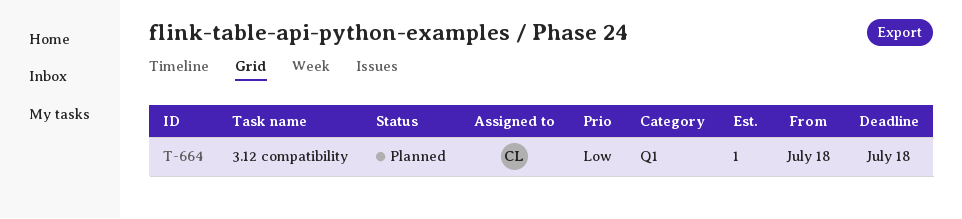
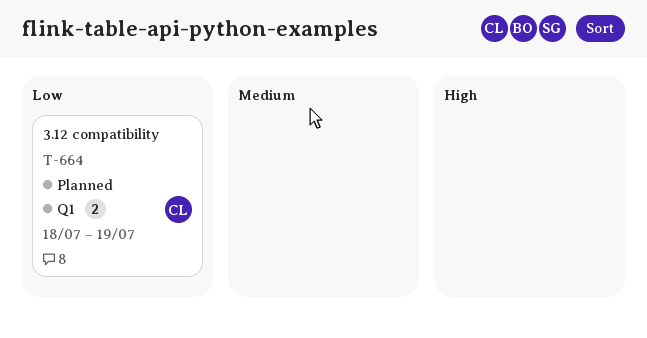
T-664, estimate: 1 -> 2
T-664, due: Jul 18 -> Jul 19

